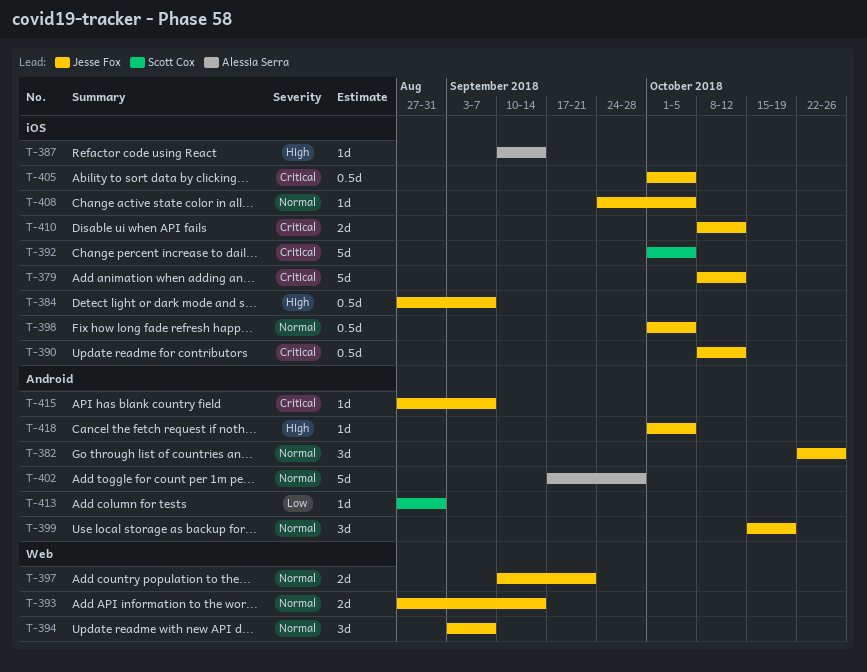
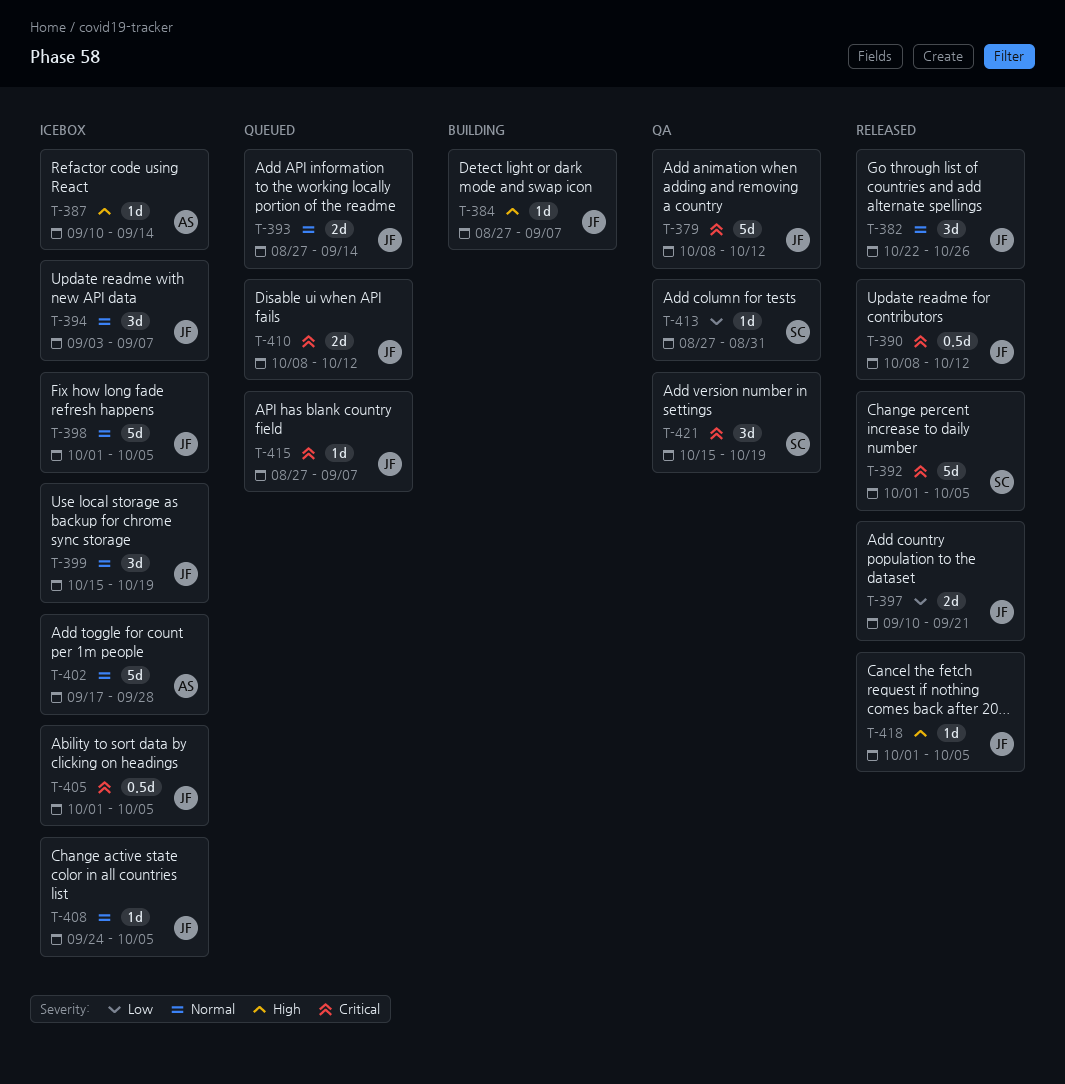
T-384, estimate: 0.5d -> 1d
T-397, priority: Normal -> Low
T-398, estimate: 0.5d -> 5d
T-421: none -> present

